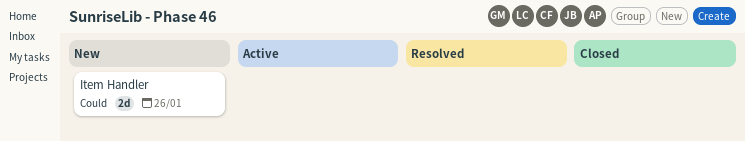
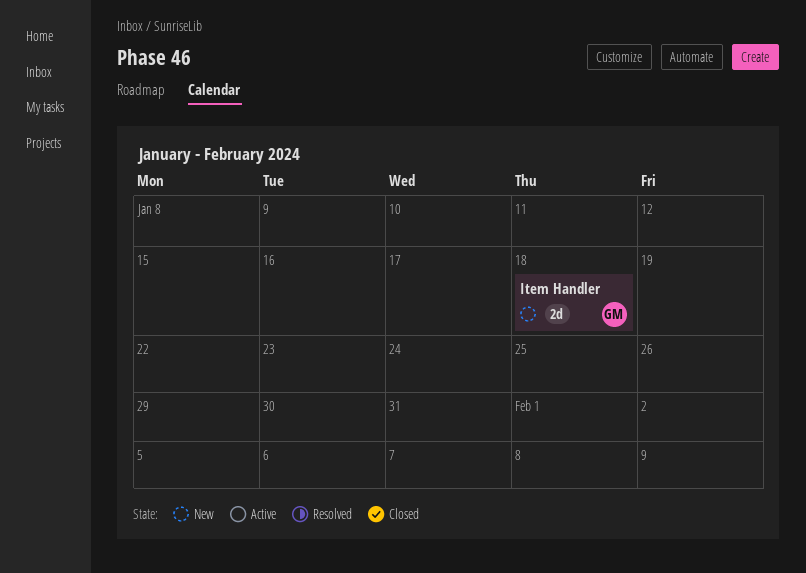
Item Handler, due: Jan 26 -> Jan 18

